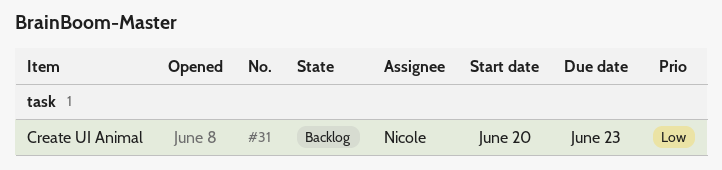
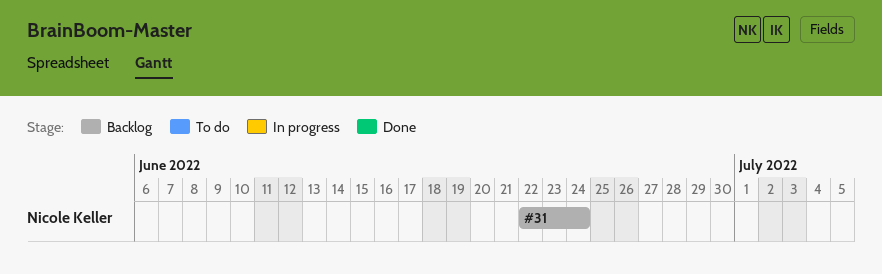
#31, start: Jun 20 -> Jun 22
#31, due: Jun 23 -> Jun 24

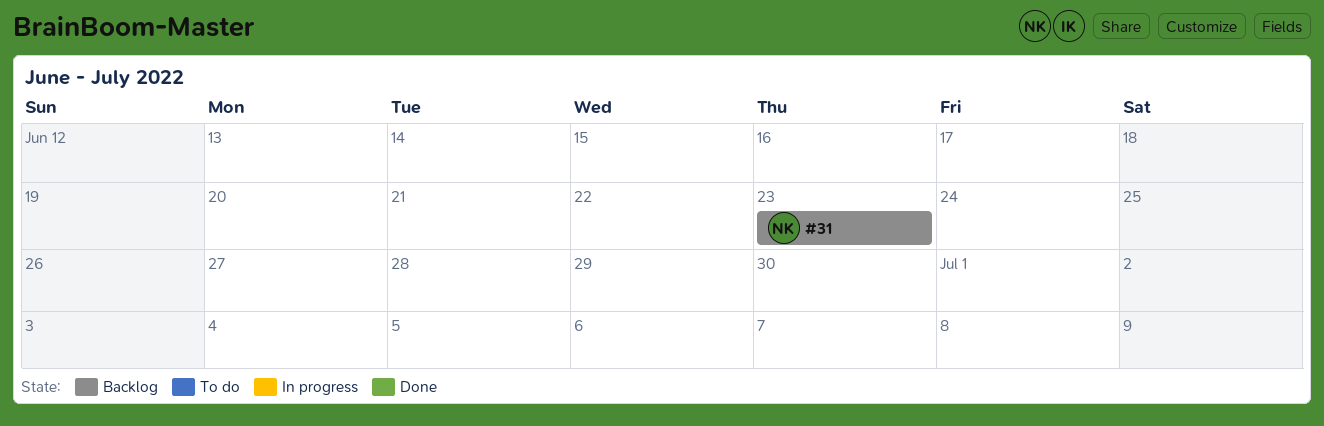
#31, start: Jun 22 -> Jun 23
#31, due: Jun 24 -> Jun 23

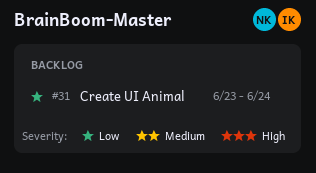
#31, due: Jun 23 -> Jun 24

